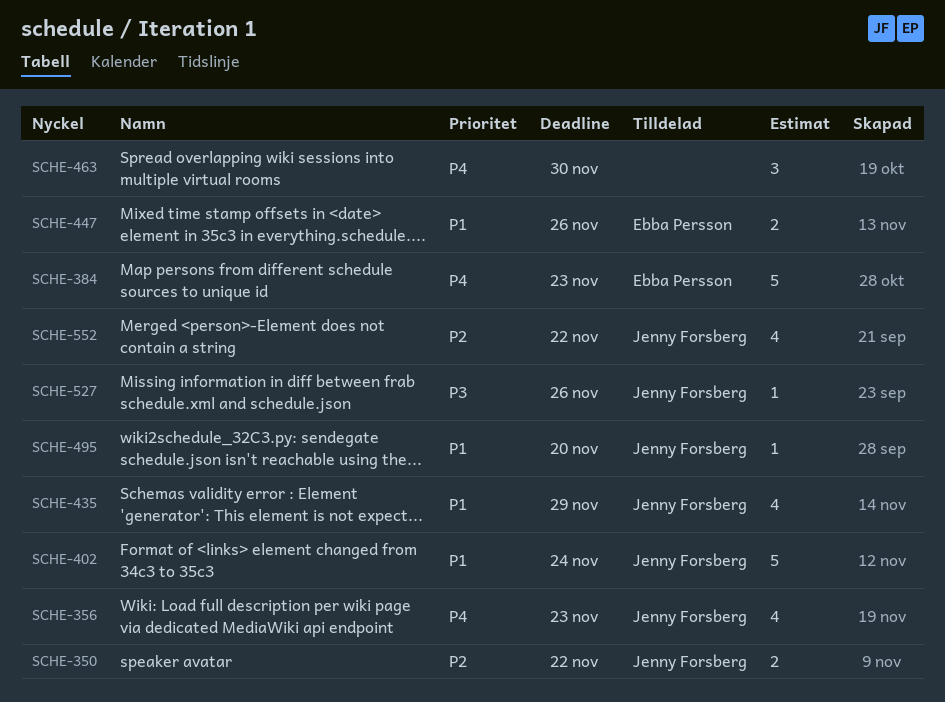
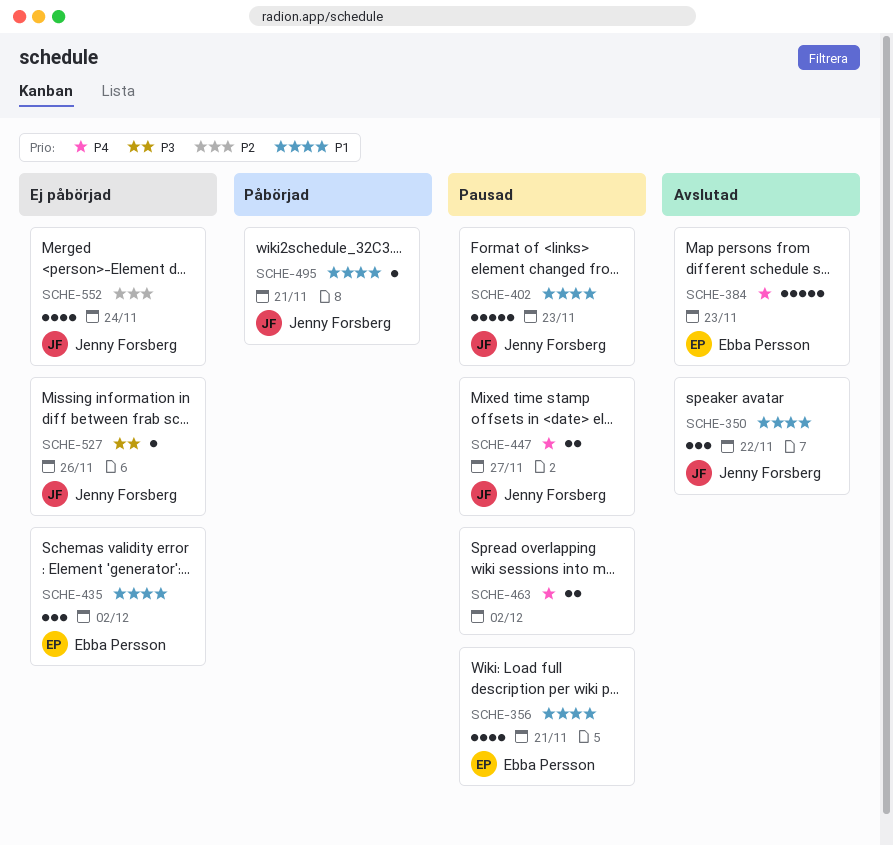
SCHE-350, priority: P2 -> P1
SCHE-350, estimate: 2 -> 3
SCHE-356, owner: Jenny Forsberg -> Ebba Persson
SCHE-356, priority: P4 -> P1
SCHE-356, due: Nov 23 -> Nov 21
SCHE-402, due: Nov 24 -> Nov 23
SCHE-435, owner: Jenny Forsberg -> Ebba Persson
SCHE-435, estimate: 4 -> 3
SCHE-435, due: Nov 29 -> Dec 2
SCHE-447, owner: Ebba Persson -> Jenny Forsberg
SCHE-447, priority: P1 -> P4
SCHE-447, due: Nov 26 -> Nov 27
SCHE-463, estimate: 3 -> 2
SCHE-463, due: Nov 30 -> Dec 2
SCHE-495, due: Nov 20 -> Nov 21
SCHE-552, due: Nov 22 -> Nov 24

